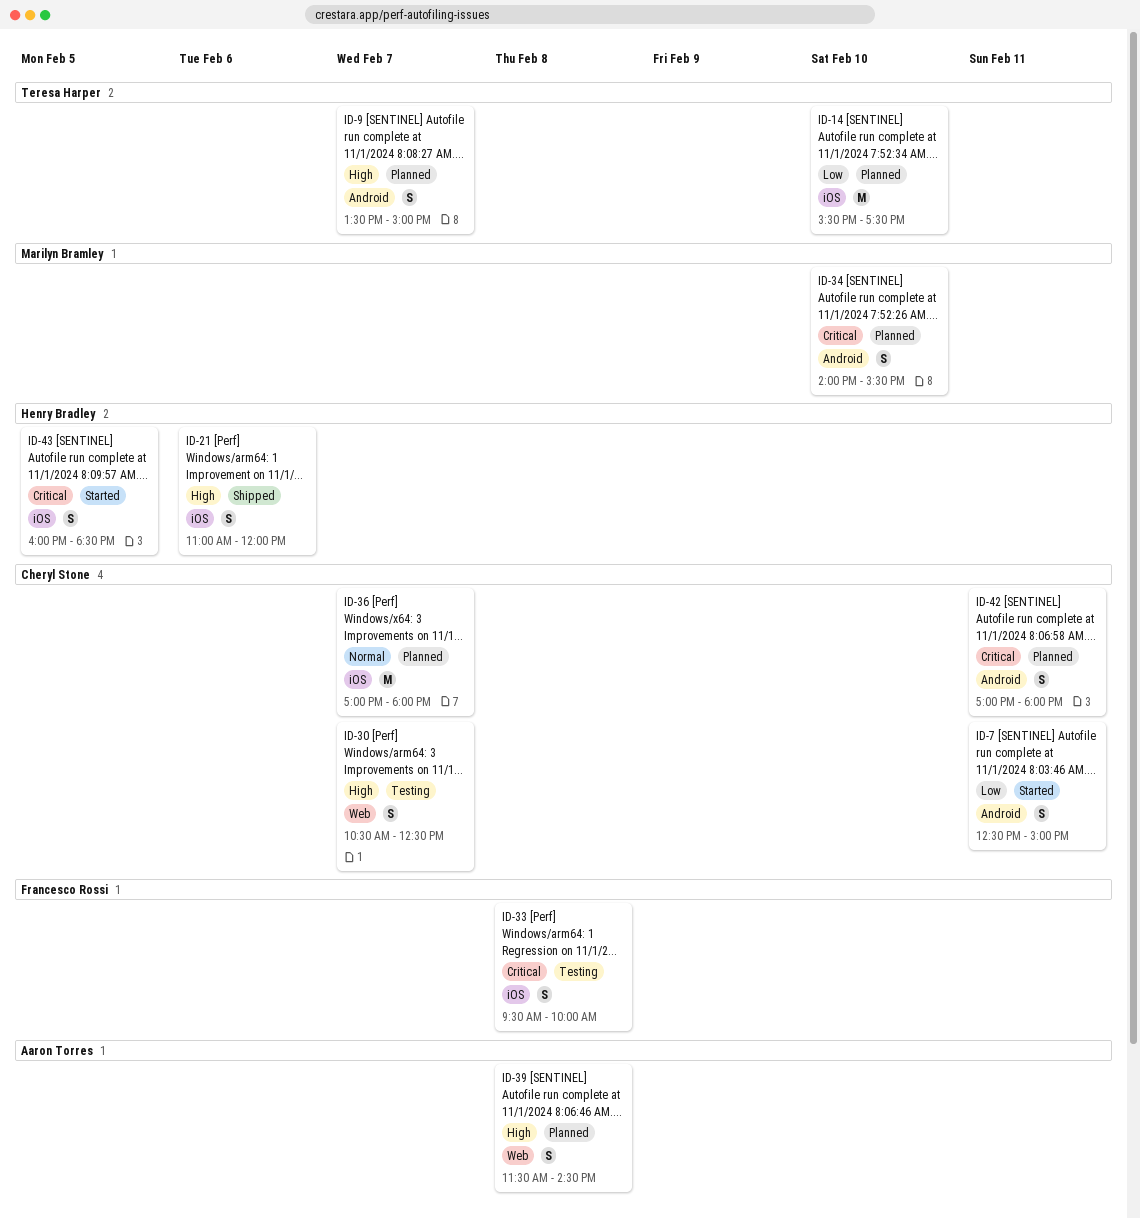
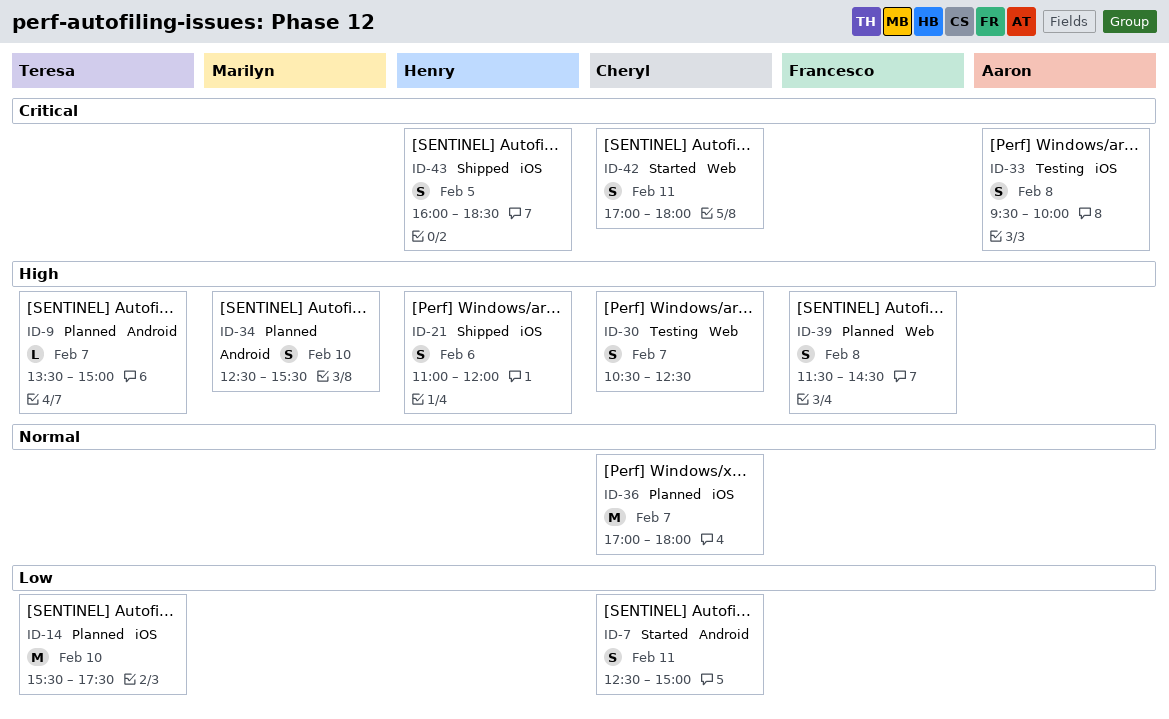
ID-9, estimate: S -> L
ID-33, owner: Francesco Rossi -> Aaron Torres
ID-34, priority: Critical -> High
ID-34, begins: 14:00 -> 12:30
ID-39, owner: Aaron Torres -> Francesco Rossi
ID-42, status: Planned -> Started
ID-42, label: Android -> Web
ID-43, status: Started -> Shipped

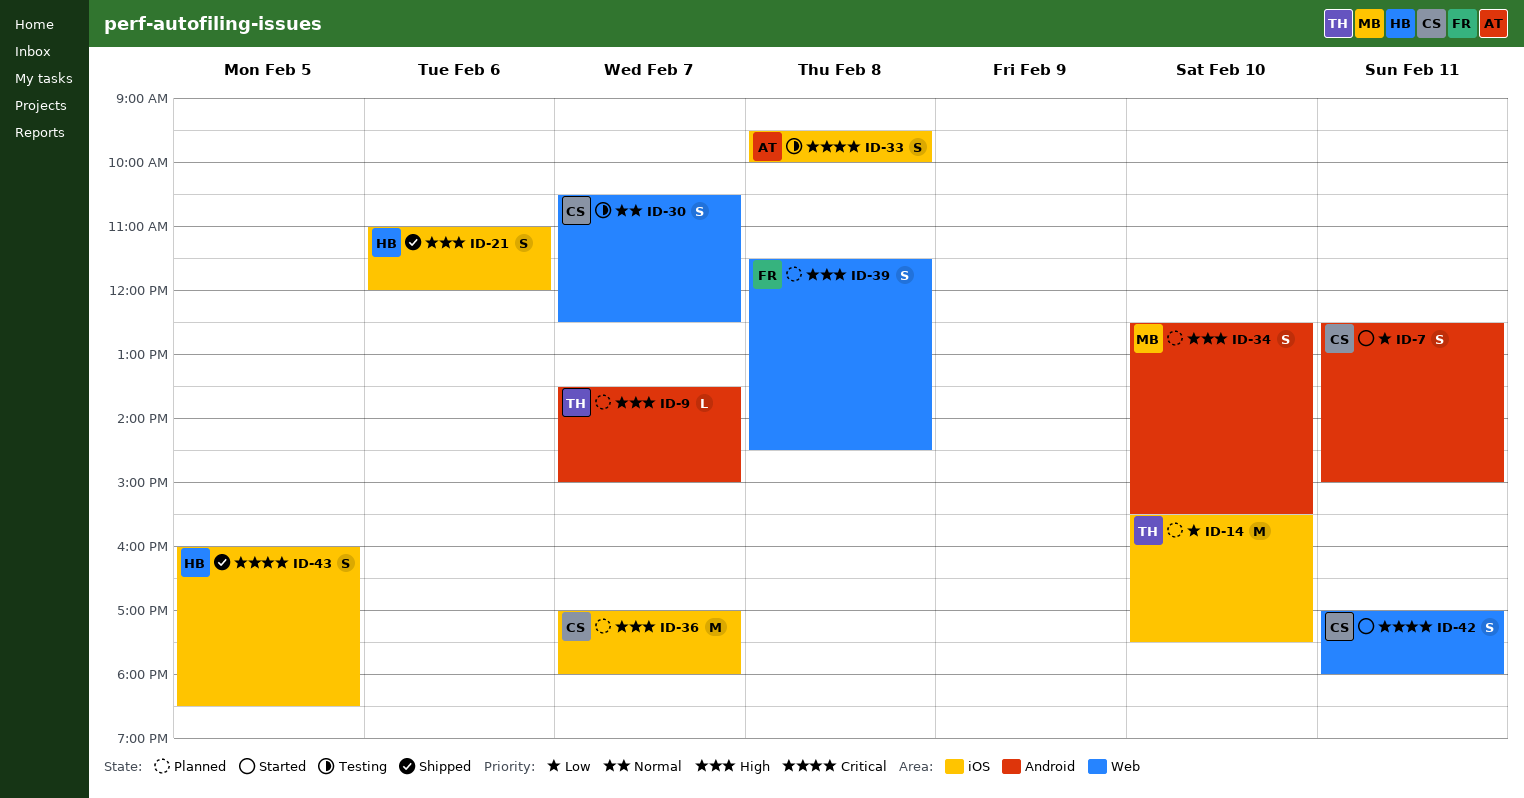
ID-30, priority: High -> Normal
ID-36, priority: Normal -> High

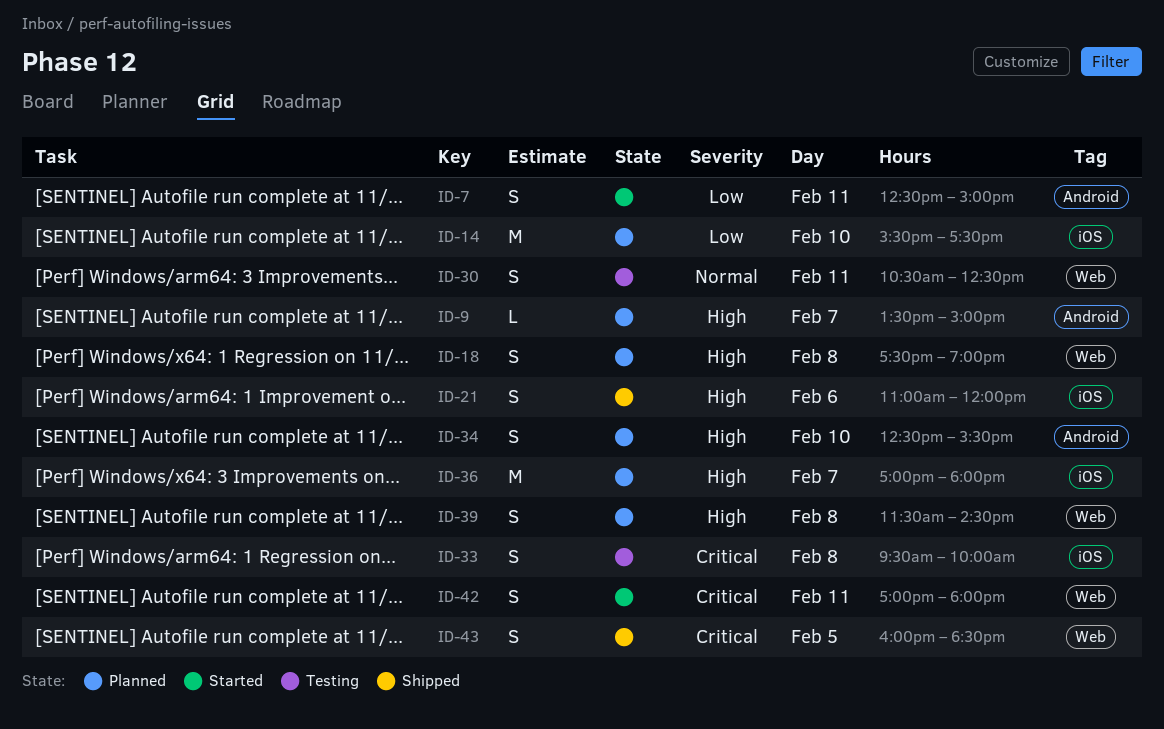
ID-18: none -> present
ID-30, day: Feb 7 -> Feb 11
ID-43, label: iOS -> Web

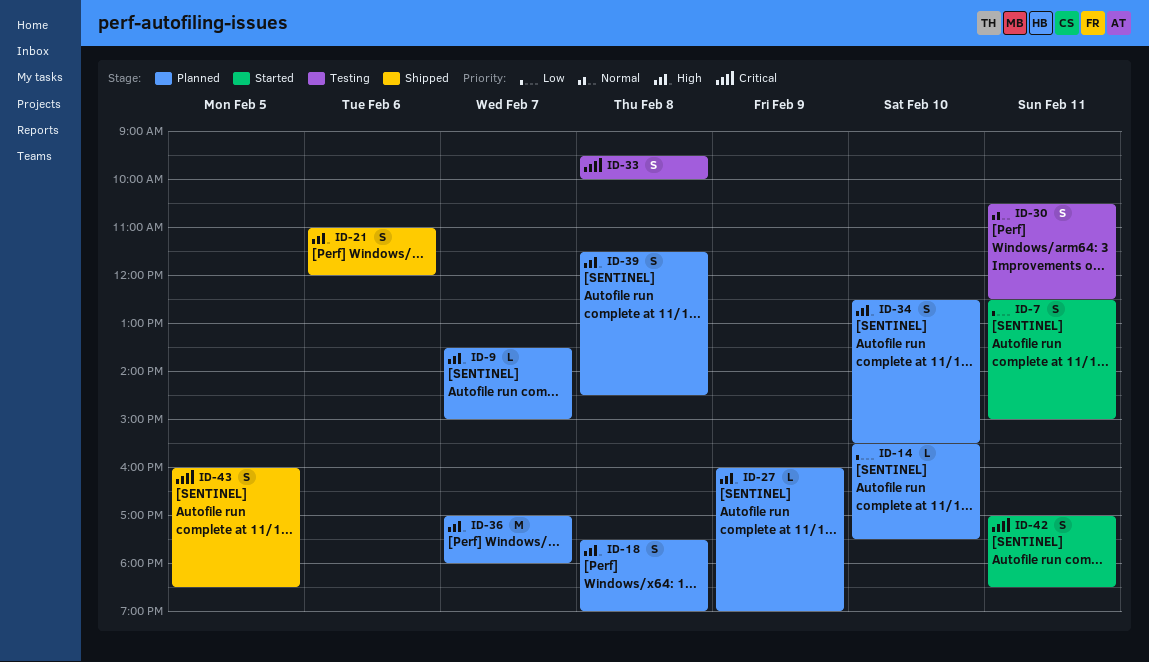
ID-14, estimate: M -> L
ID-27: none -> present
ID-42, ends: 18:00 -> 18:30

